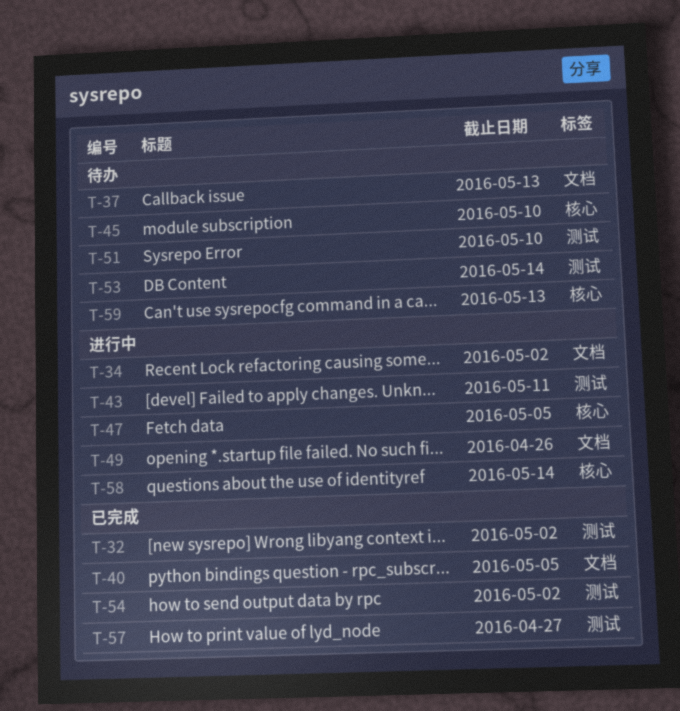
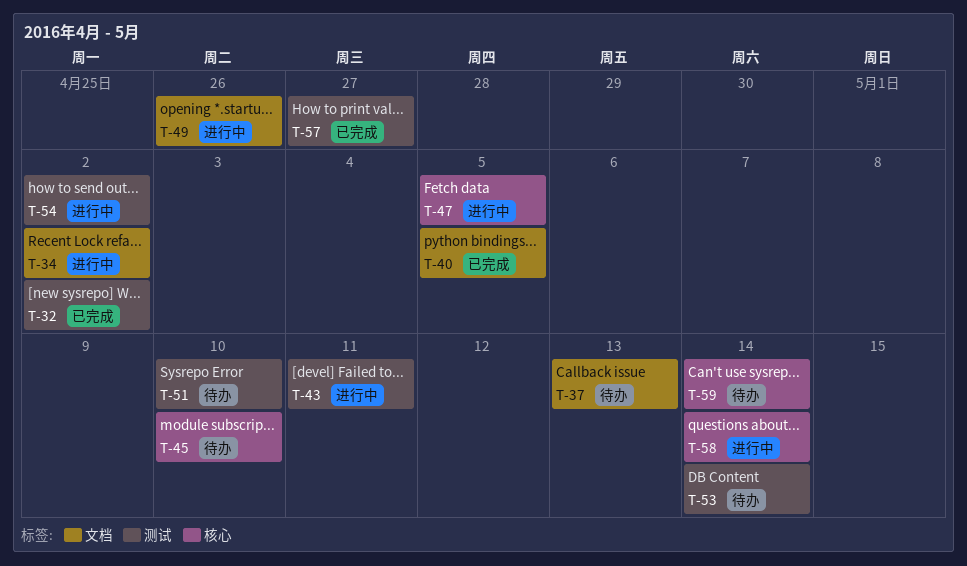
T-54, status: 已完成 -> 进行中
T-59, due: May 13 -> May 14

